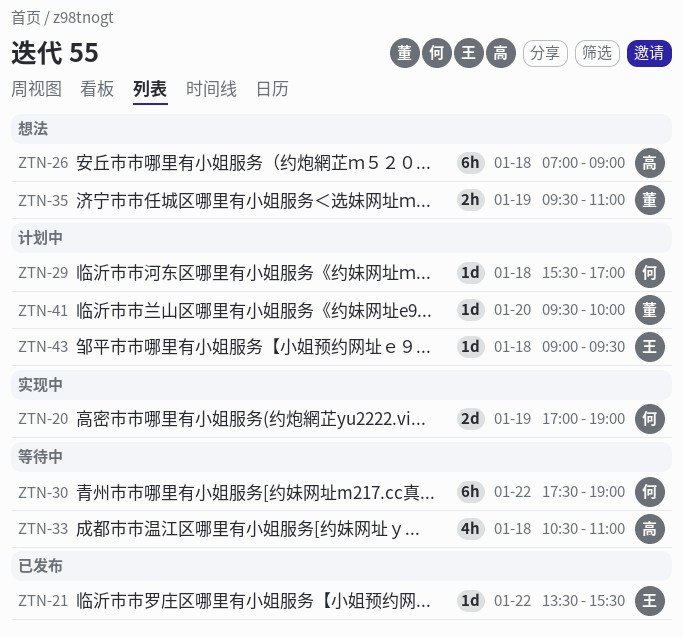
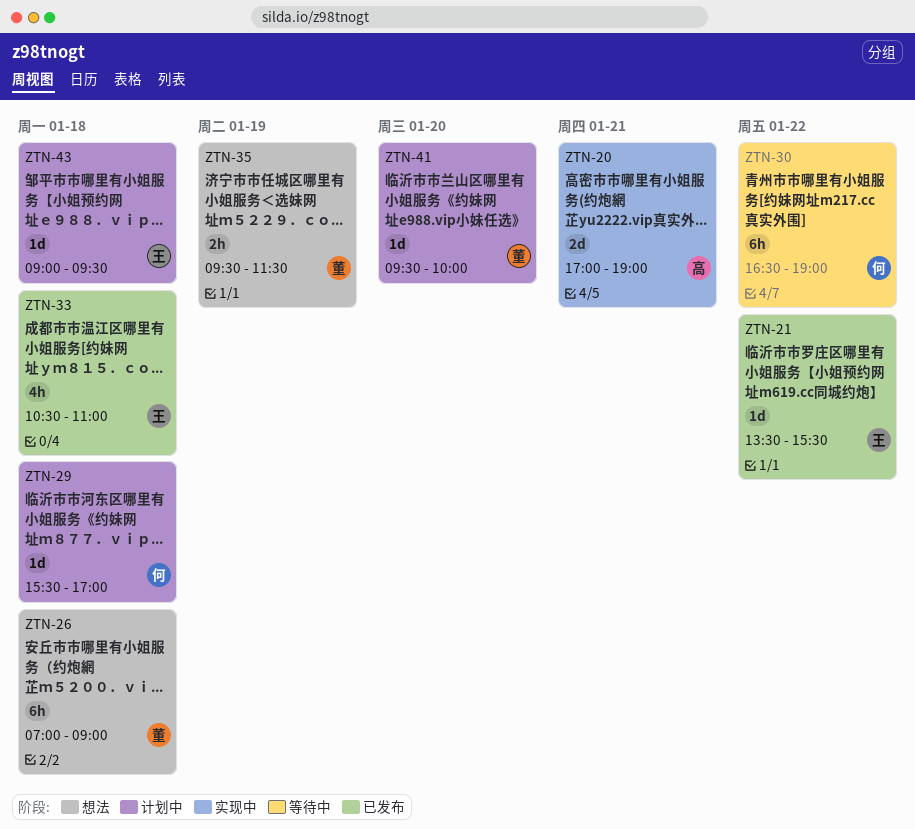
ZTN-20, owner: 何 -> 高
ZTN-20, day: Jan 19 -> Jan 21
ZTN-26, owner: 高 -> 董
ZTN-30, begins: 17:30 -> 16:30
ZTN-33, status: 等待中 -> 已发布
ZTN-33, owner: 高 -> 王
ZTN-35, ends: 11:00 -> 11:30

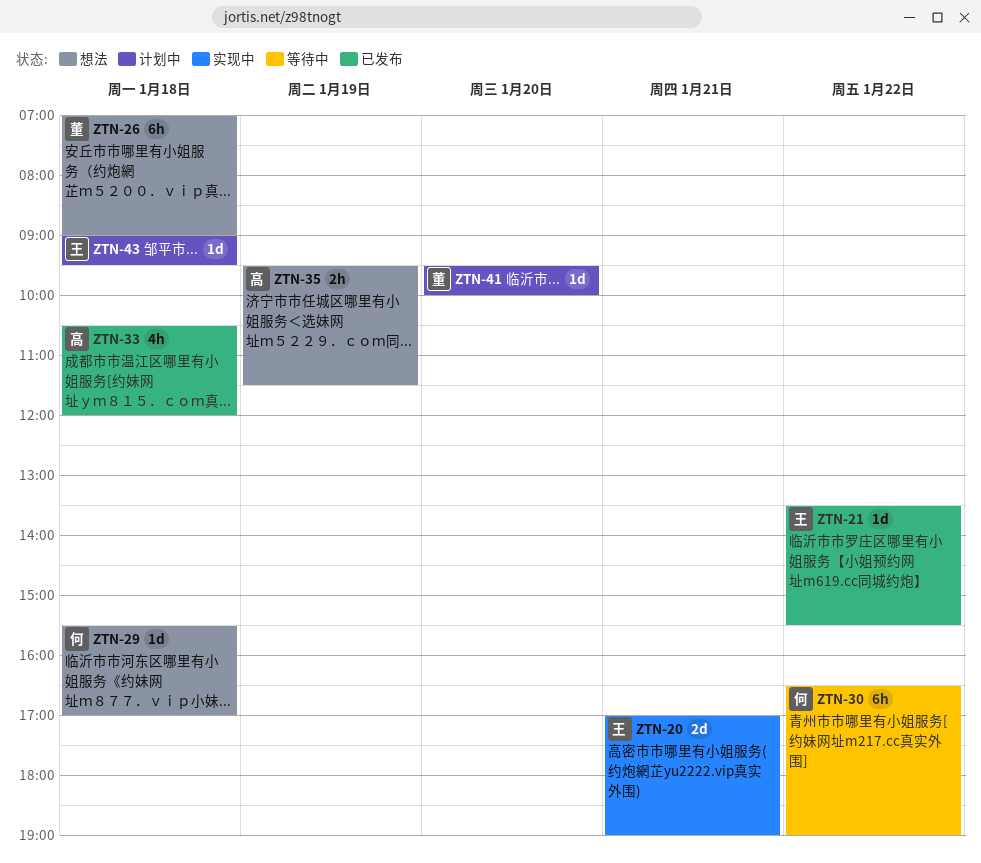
ZTN-20, owner: 高 -> 王
ZTN-29, status: 计划中 -> 想法
ZTN-33, owner: 王 -> 高
ZTN-33, ends: 11:00 -> 12:00
ZTN-35, owner: 董 -> 高

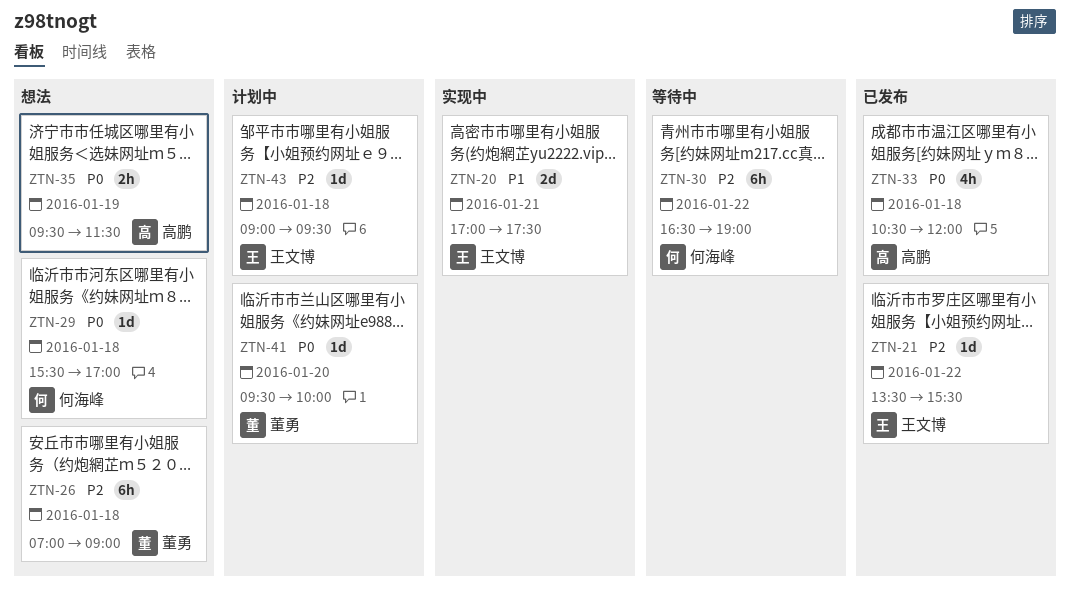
ZTN-20, ends: 19:00 -> 17:30

